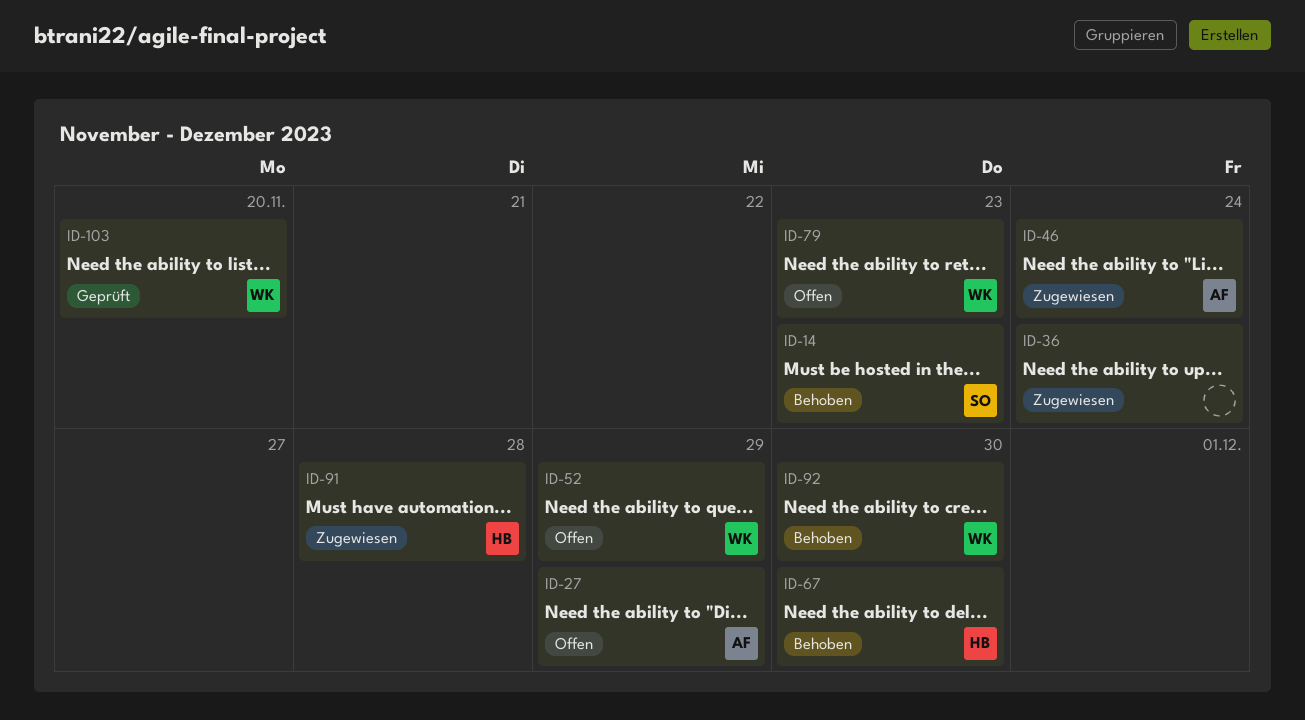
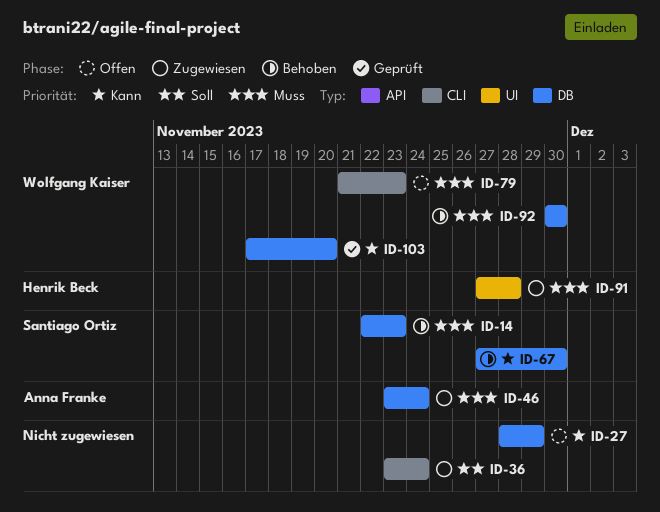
ID-27, owner: Anna Franke -> none
ID-52: present -> none
ID-67, owner: Henrik Beck -> Santiago Ortiz

